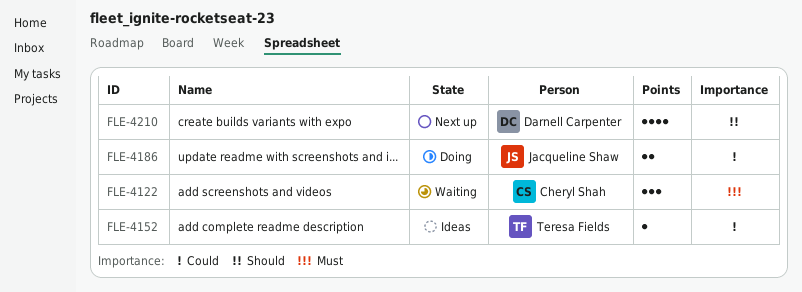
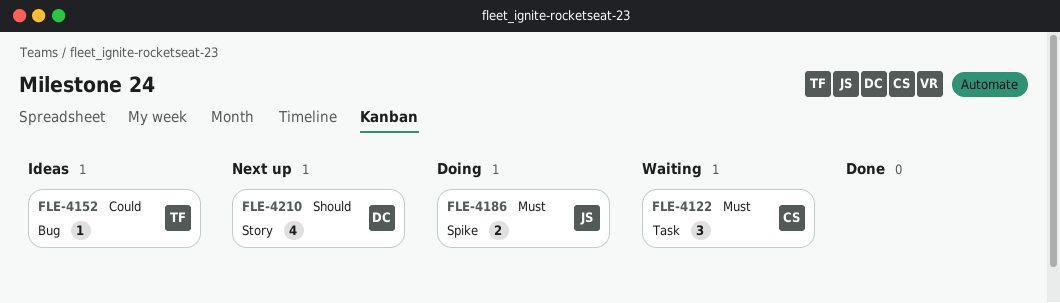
FLE-4186, priority: Could -> Must

